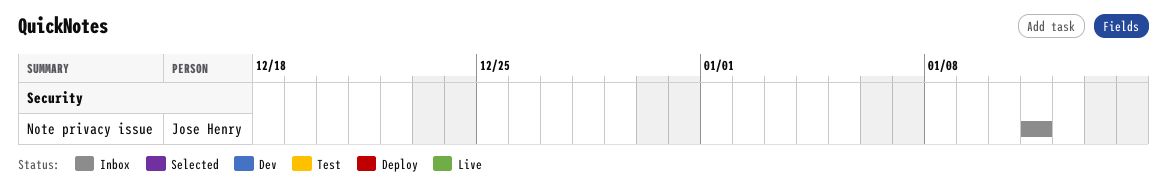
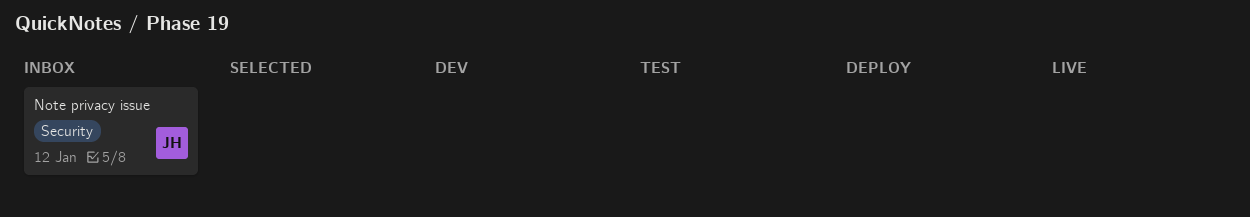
Note privacy issue, due: Jan 11 -> Jan 12

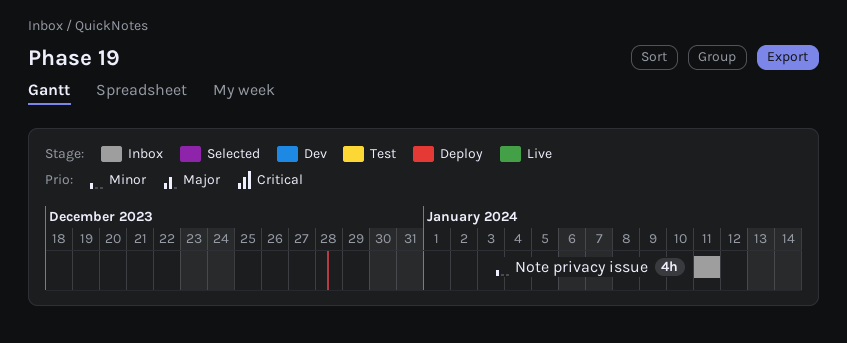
Note privacy issue, due: Jan 12 -> Jan 11

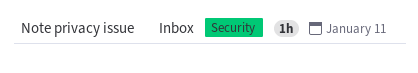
Note privacy issue, estimate: 4h -> 1h

